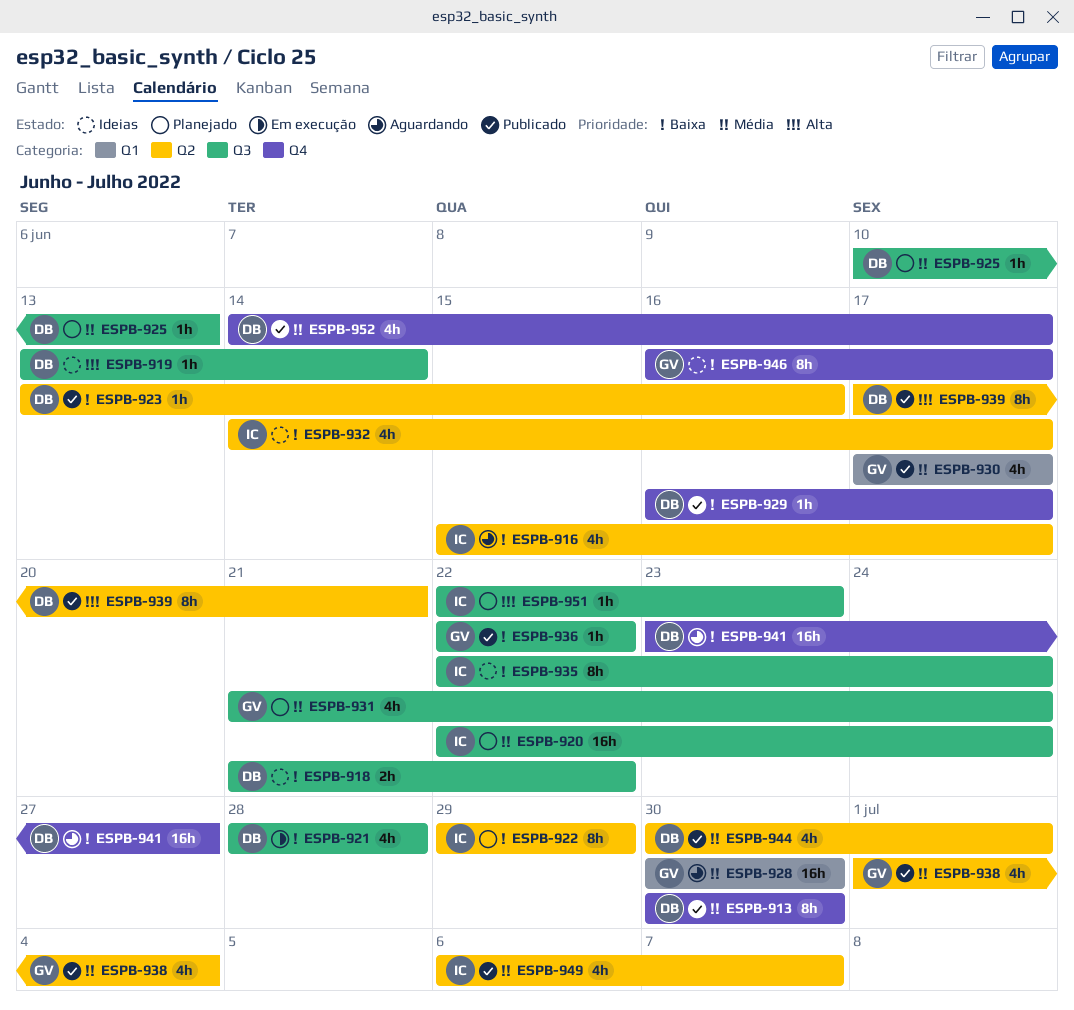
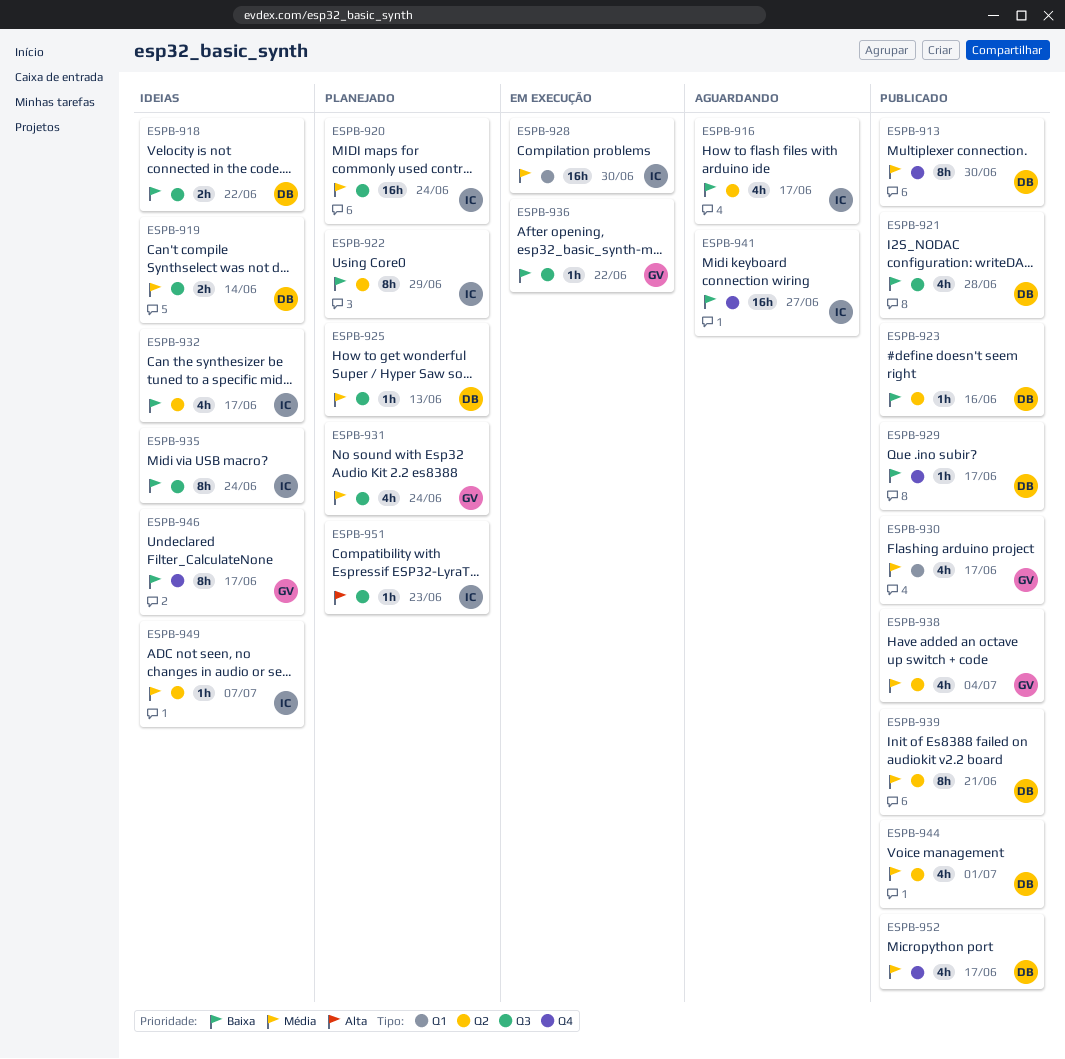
ESPB-919, priority: Alta -> Média
ESPB-919, estimate: 1h -> 2h
ESPB-921, status: Em execução -> Publicado
ESPB-928, status: Aguardando -> Em execução
ESPB-928, owner: GV -> IC
ESPB-936, status: Publicado -> Em execução
ESPB-939, priority: Alta -> Média
ESPB-941, owner: DB -> IC
ESPB-949, status: Publicado -> Ideias
ESPB-949, estimate: 4h -> 1h

